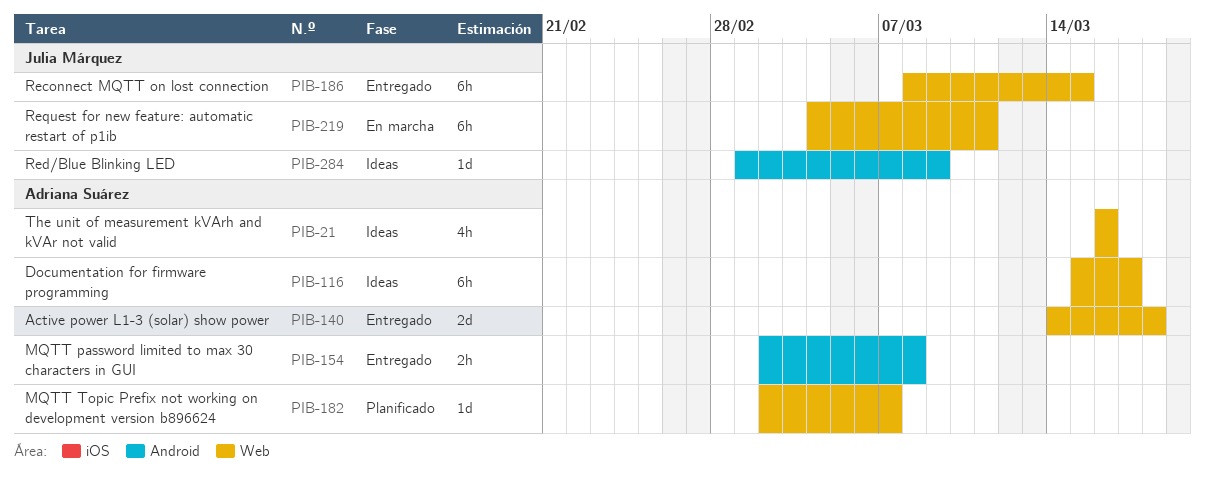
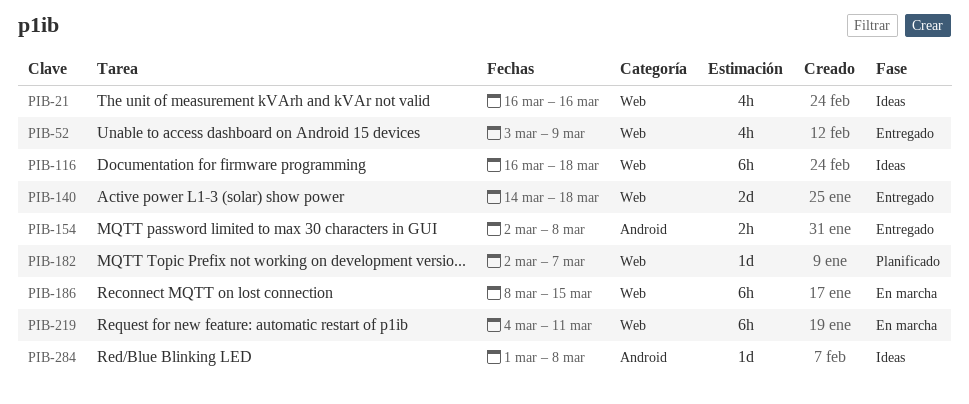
PIB-52: none -> present
PIB-116, start: Mar 15 -> Mar 16
PIB-116, due: Mar 17 -> Mar 18
PIB-186, status: Entregado -> En marcha
PIB-284, due: Mar 9 -> Mar 8

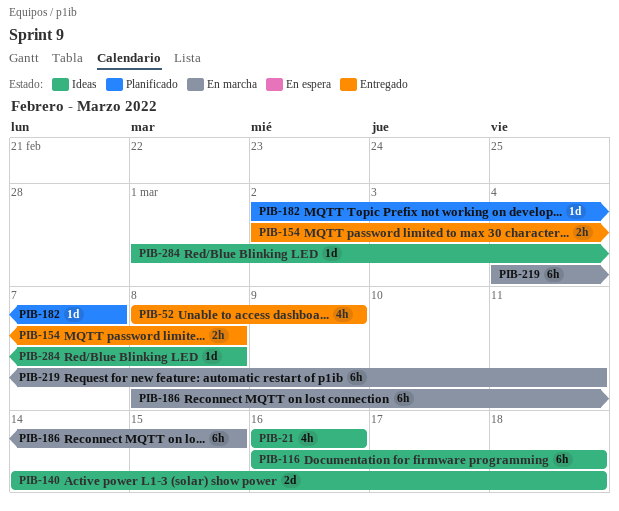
PIB-52, start: Mar 3 -> Mar 8
PIB-140, status: Entregado -> Ideas

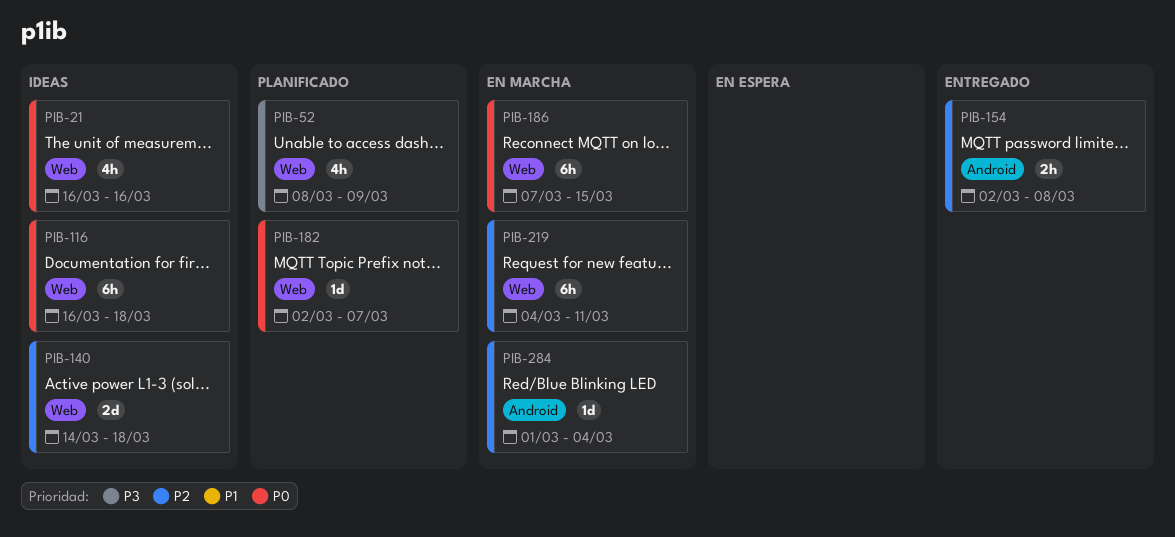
PIB-52, status: Entregado -> Planificado
PIB-186, start: Mar 8 -> Mar 7
PIB-284, status: Ideas -> En marcha
PIB-284, due: Mar 8 -> Mar 4

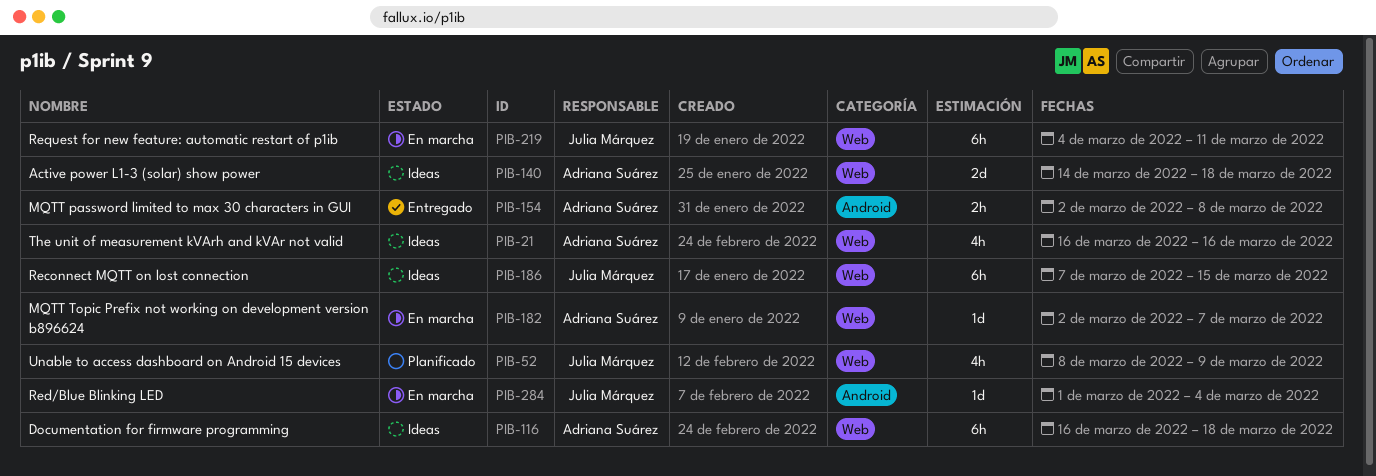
PIB-182, status: Planificado -> En marcha
PIB-186, status: En marcha -> Ideas

